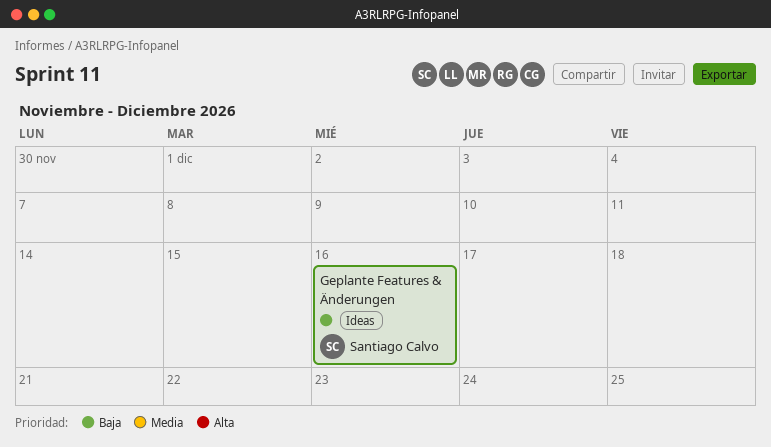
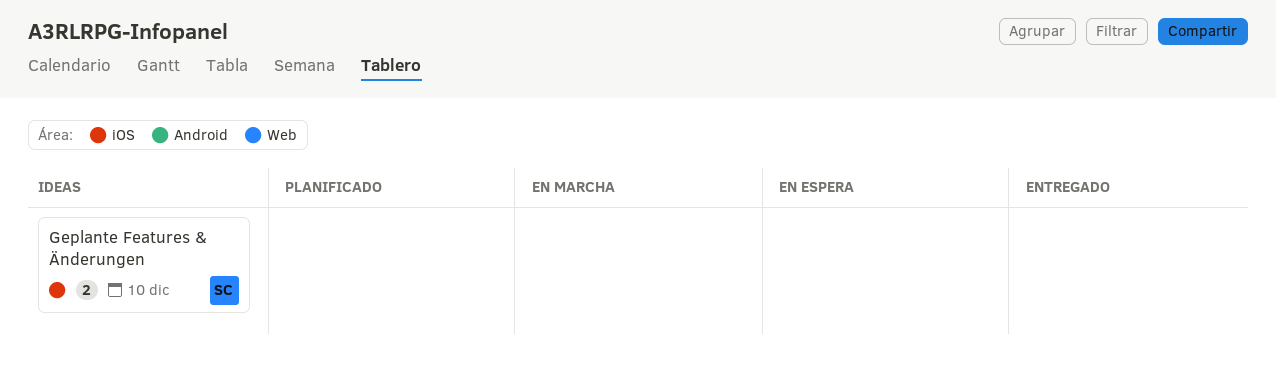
Geplante Features & Änderungen, due: Dec 16 -> Dec 10

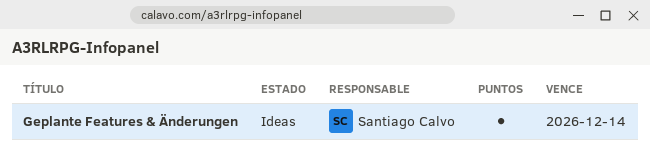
Geplante Features & Änderungen, estimate: 2 -> 1
Geplante Features & Änderungen, due: Dec 10 -> Dec 14

